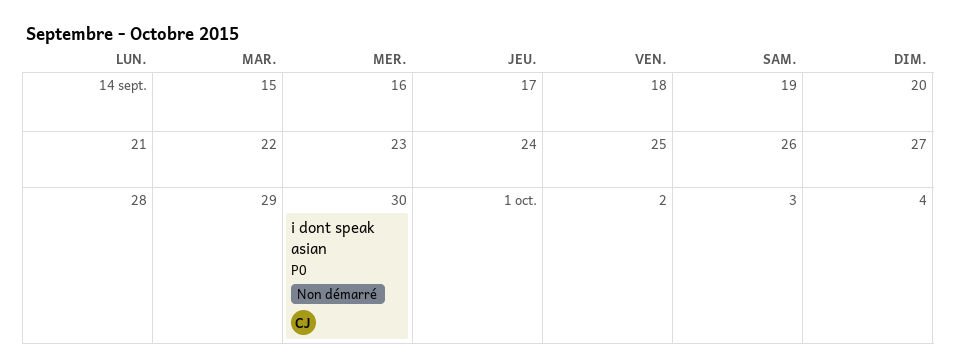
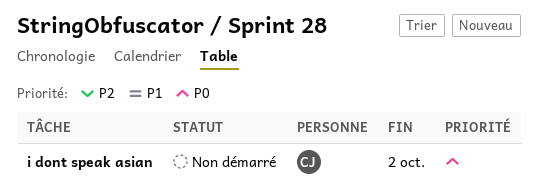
i dont speak asian, due: Sep 30 -> Oct 2

